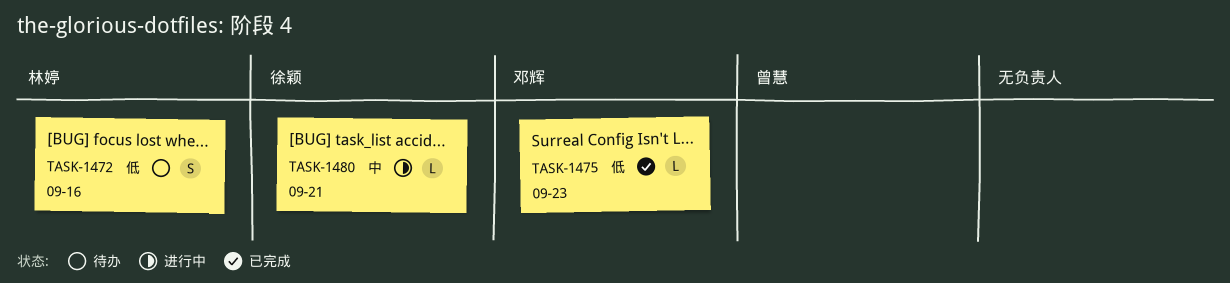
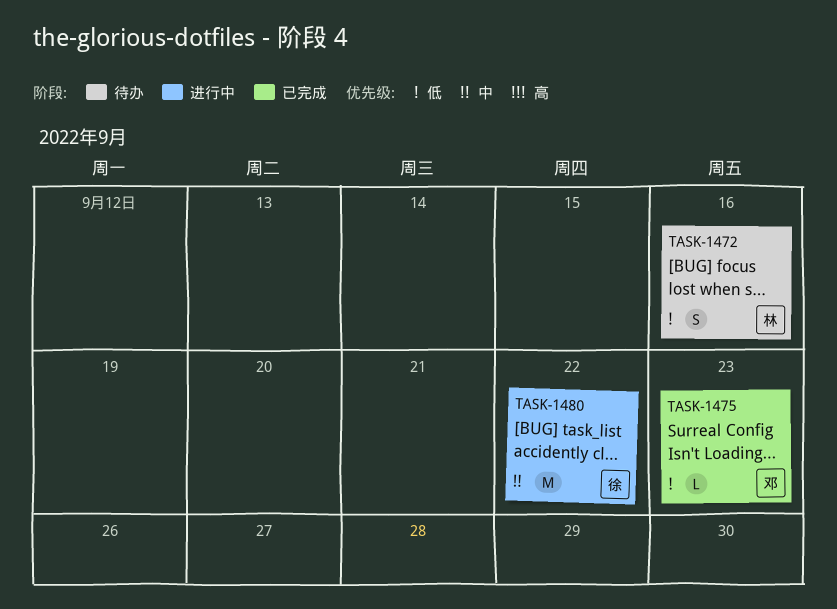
TASK-1480, estimate: L -> M
TASK-1480, due: Sep 21 -> Sep 22

